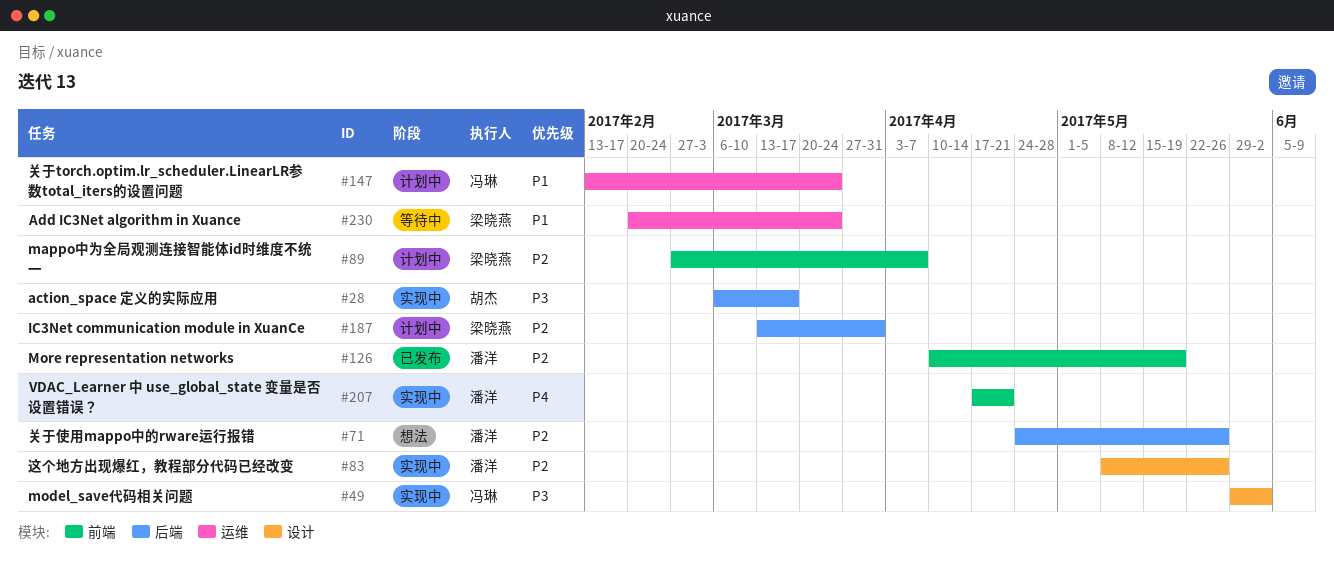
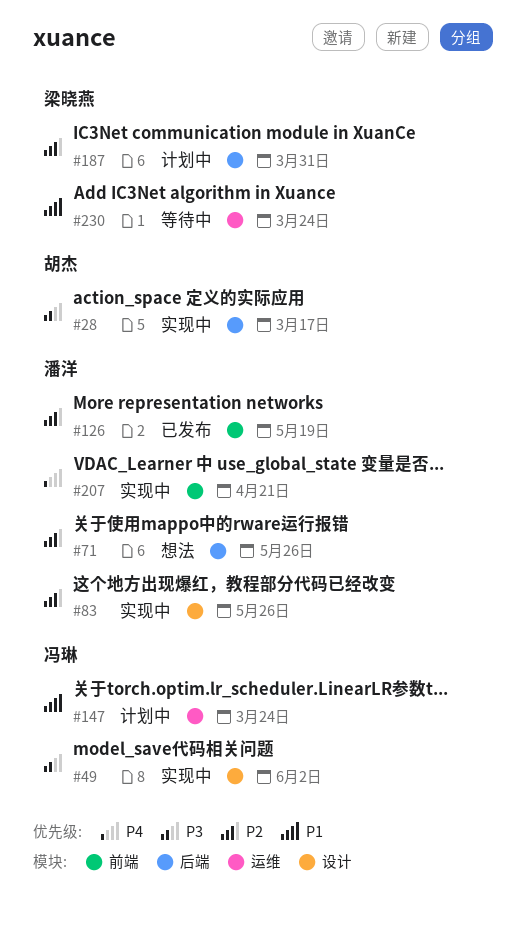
#89: present -> none

